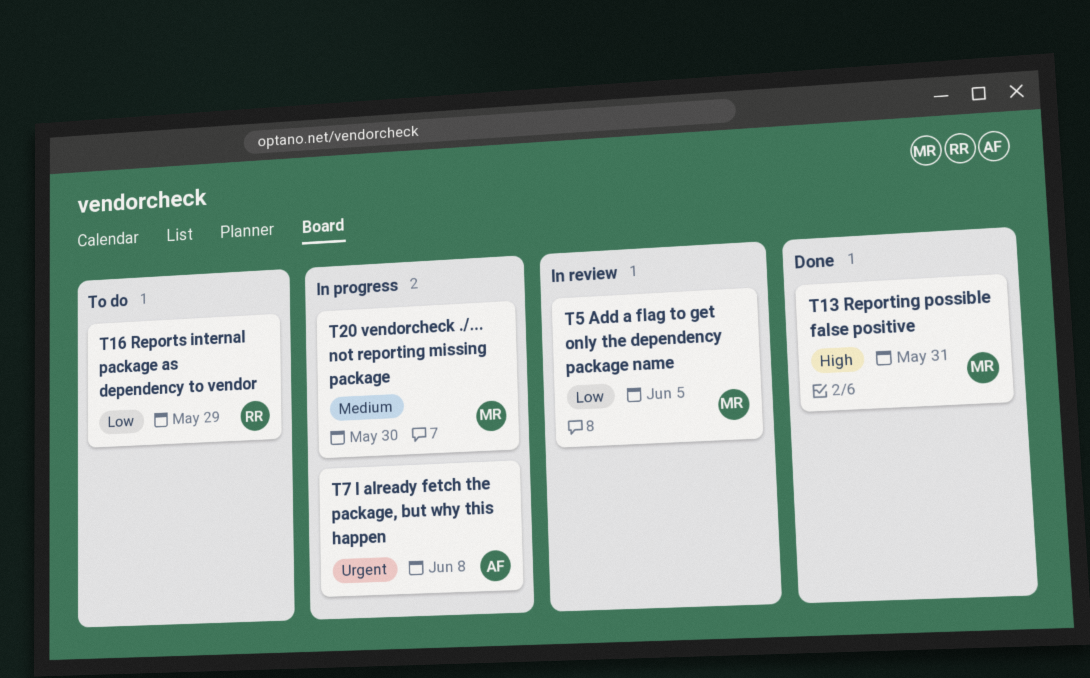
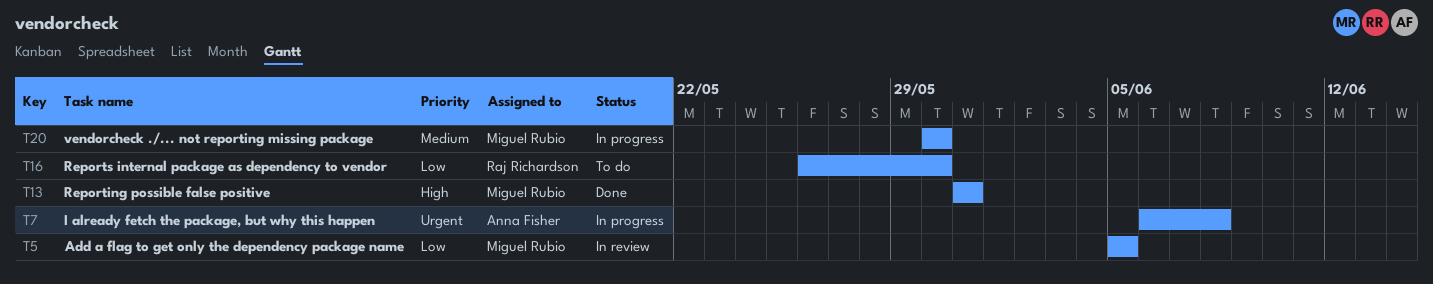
T16, due: May 29 -> May 30

